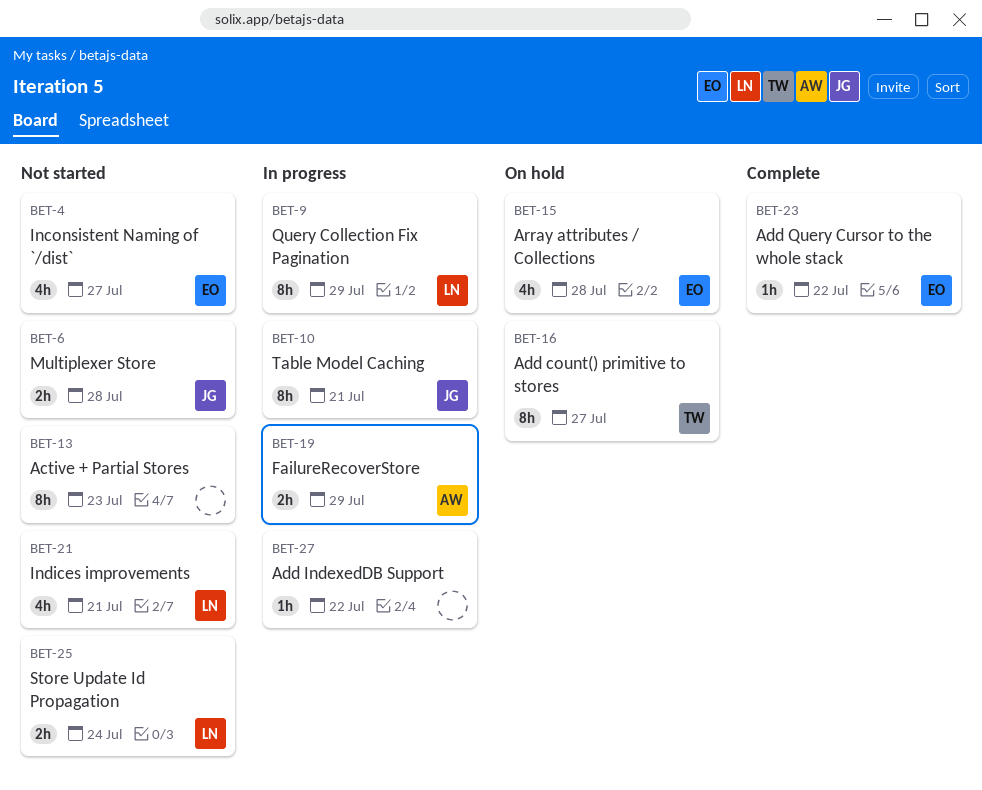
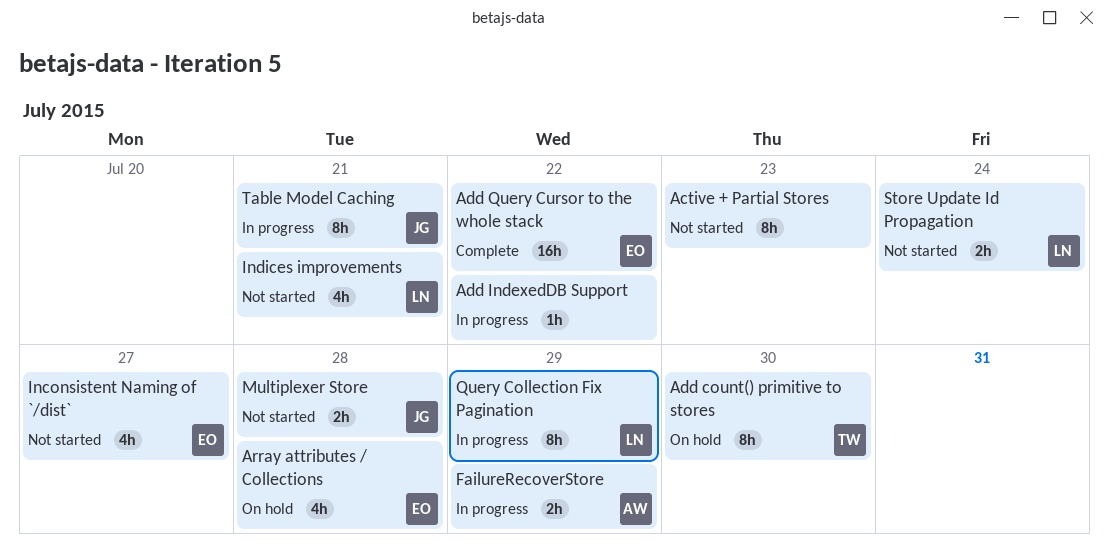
Add count() primitive to stores, due: Jul 27 -> Jul 30
Add Query Cursor to the whole stack, estimate: 1h -> 16h

